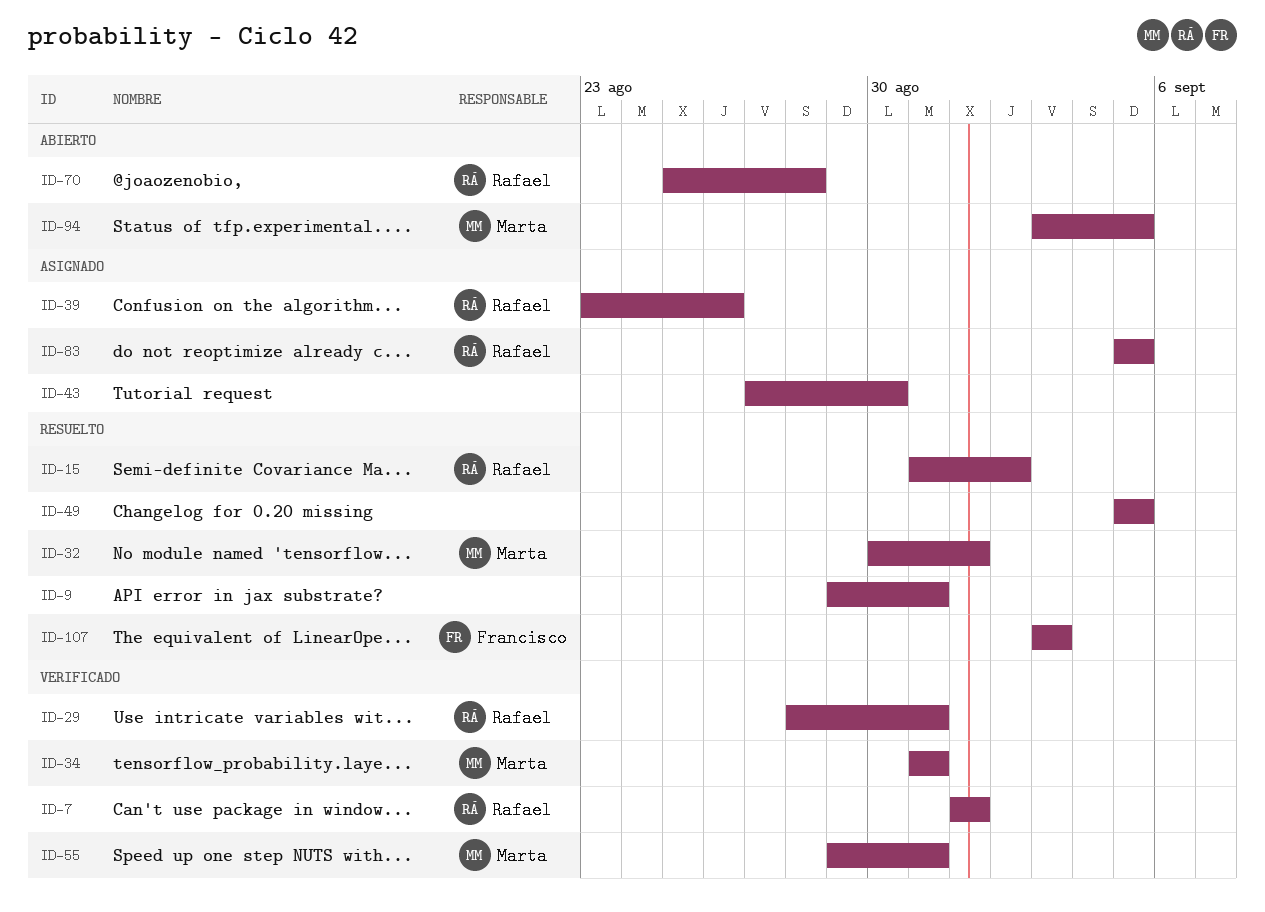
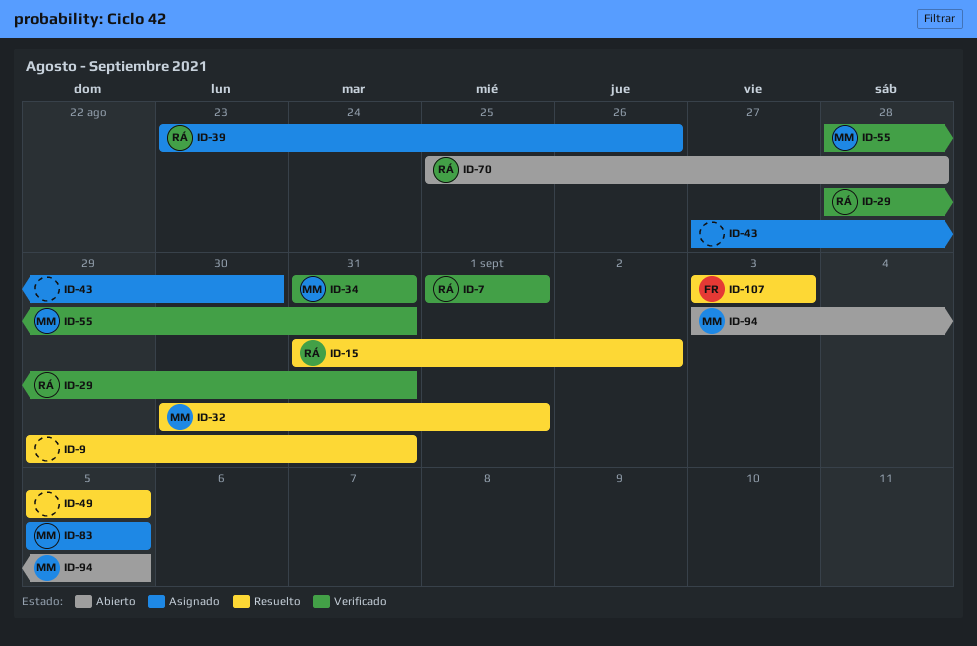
ID-55, start: Aug 29 -> Aug 28
ID-83, owner: Rafael -> Marta

